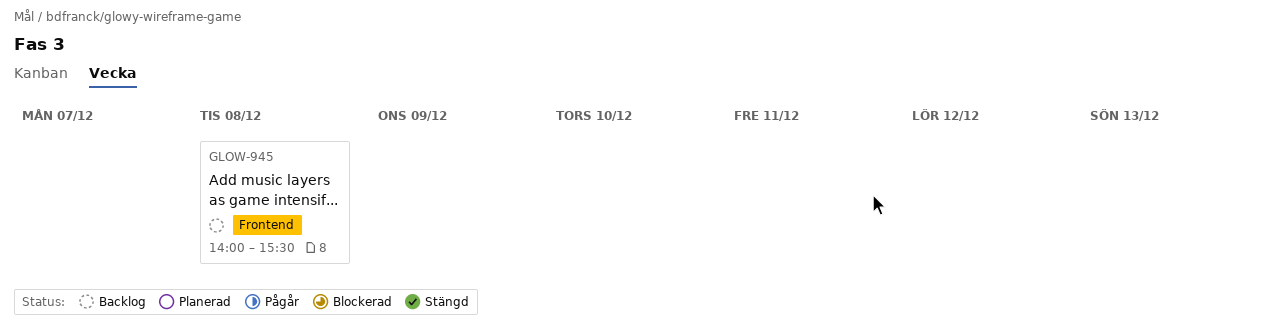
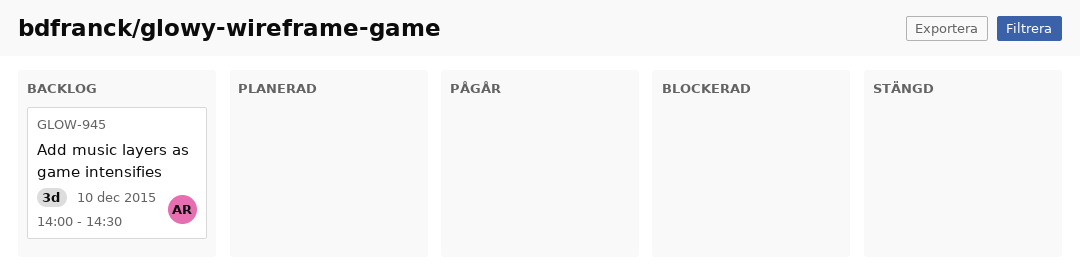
GLOW-945, day: Dec 8 -> Dec 10
GLOW-945, ends: 15:30 -> 14:30

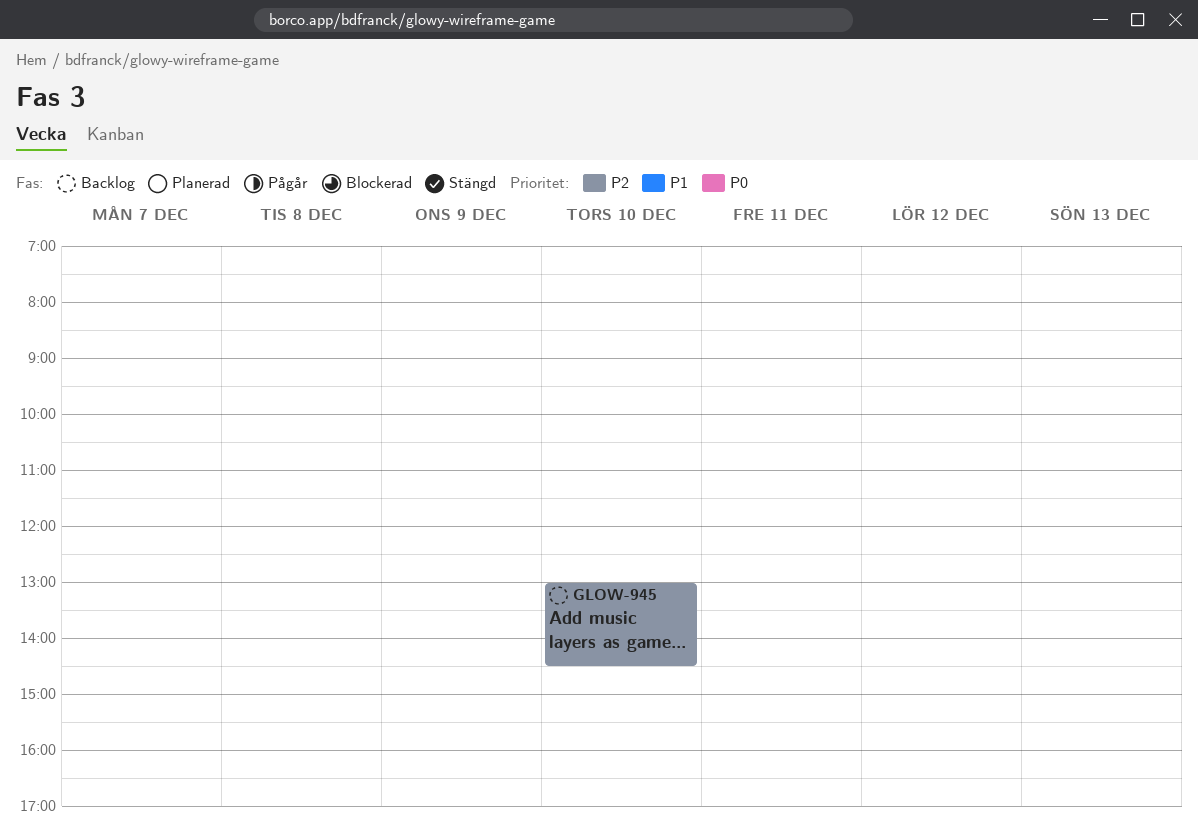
GLOW-945, begins: 14:00 -> 13:00

